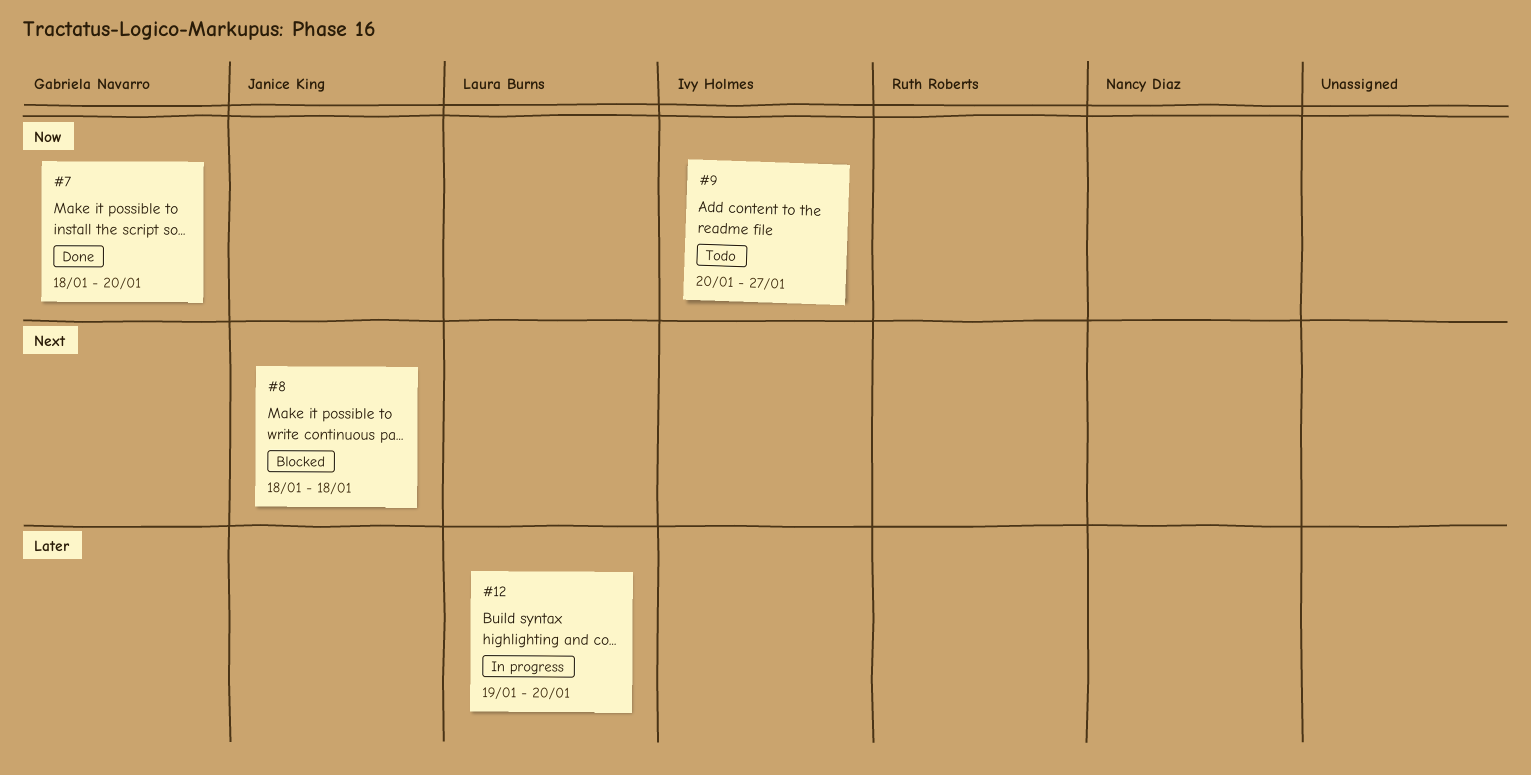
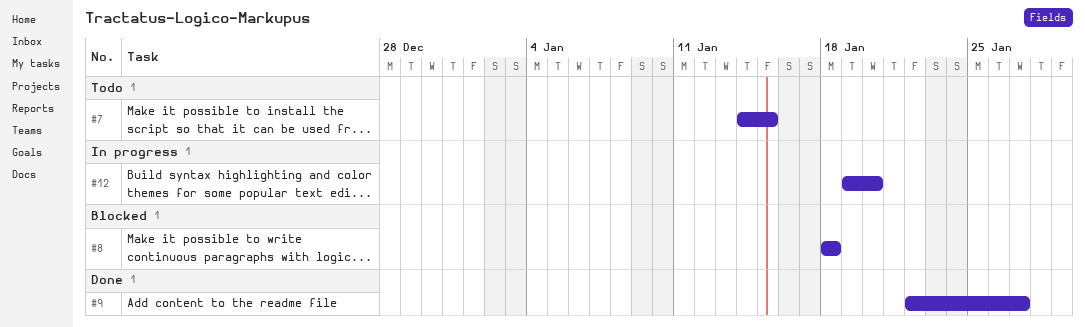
#7, status: Done -> Todo
#7, start: Jan 18 -> Jan 14
#7, due: Jan 20 -> Jan 15
#9, status: Todo -> Done
#9, start: Jan 20 -> Jan 22

